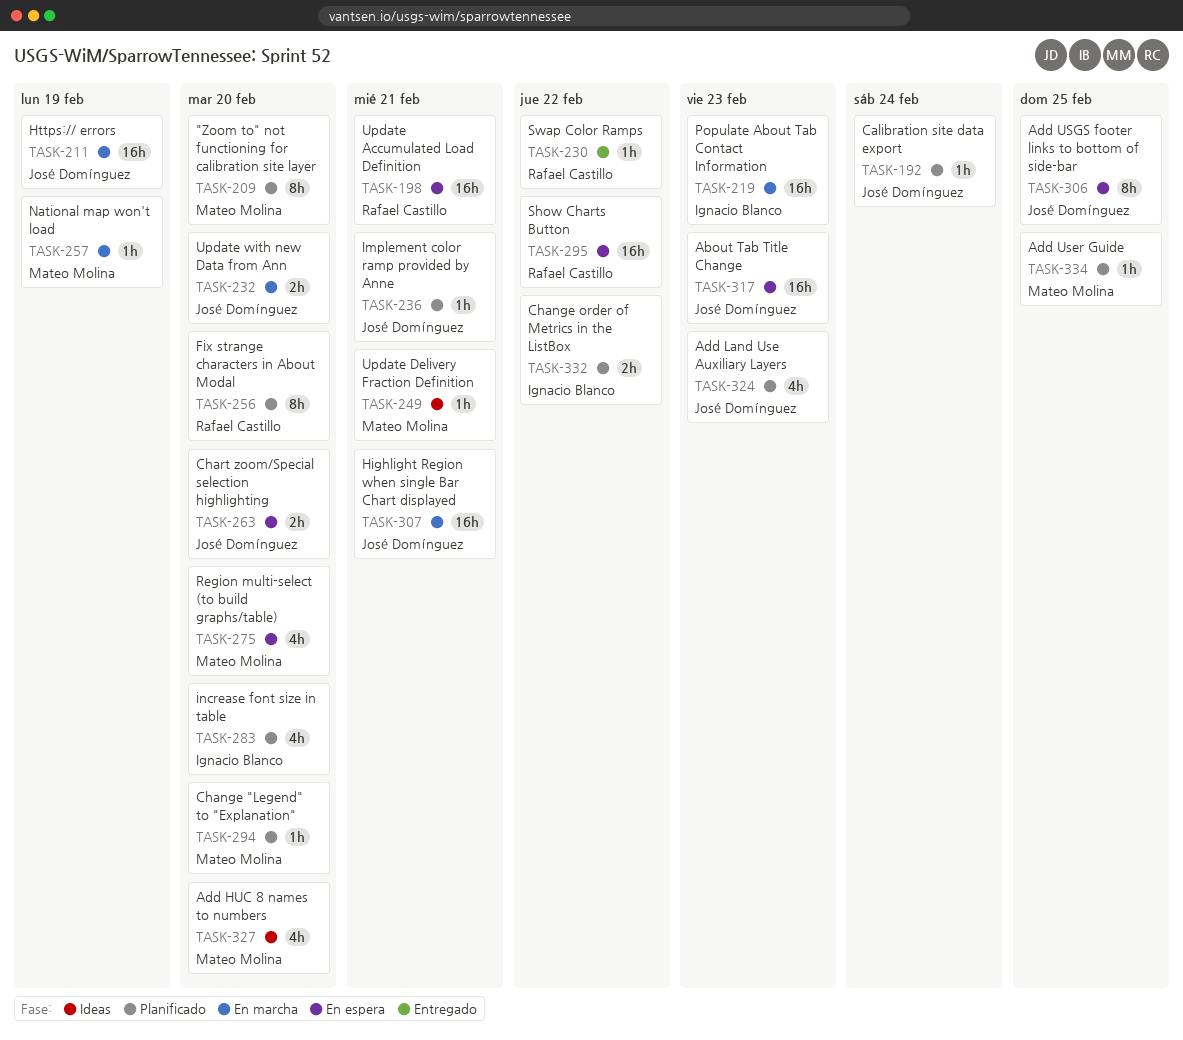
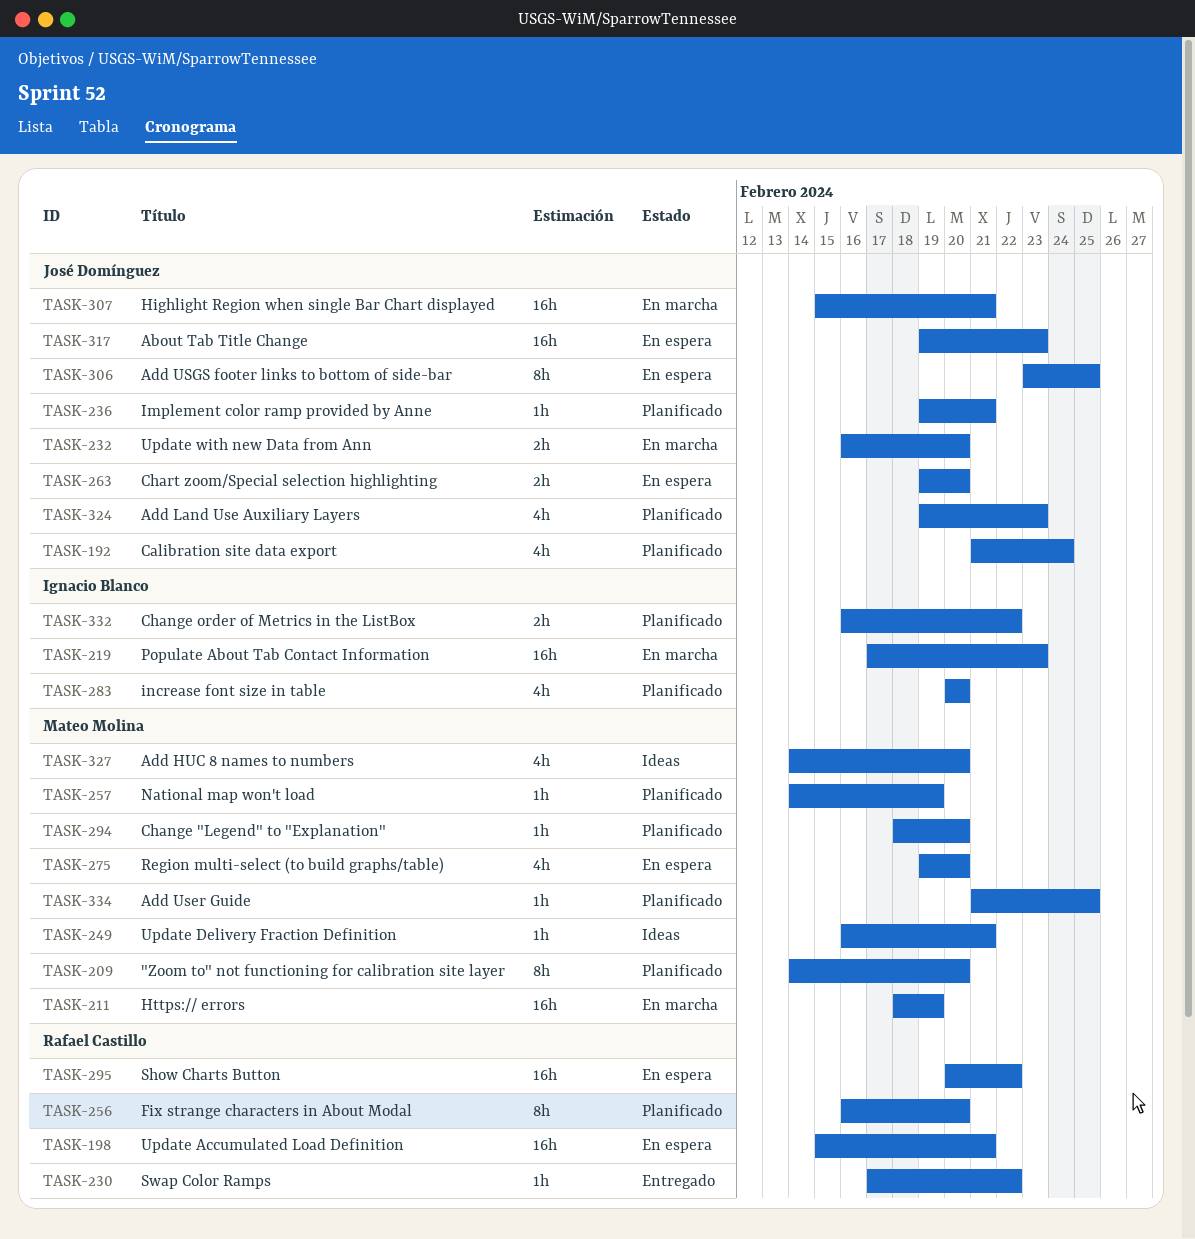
TASK-192, estimate: 1h -> 4h
TASK-211, owner: José Domínguez -> Mateo Molina
TASK-257, status: En marcha -> Planificado

